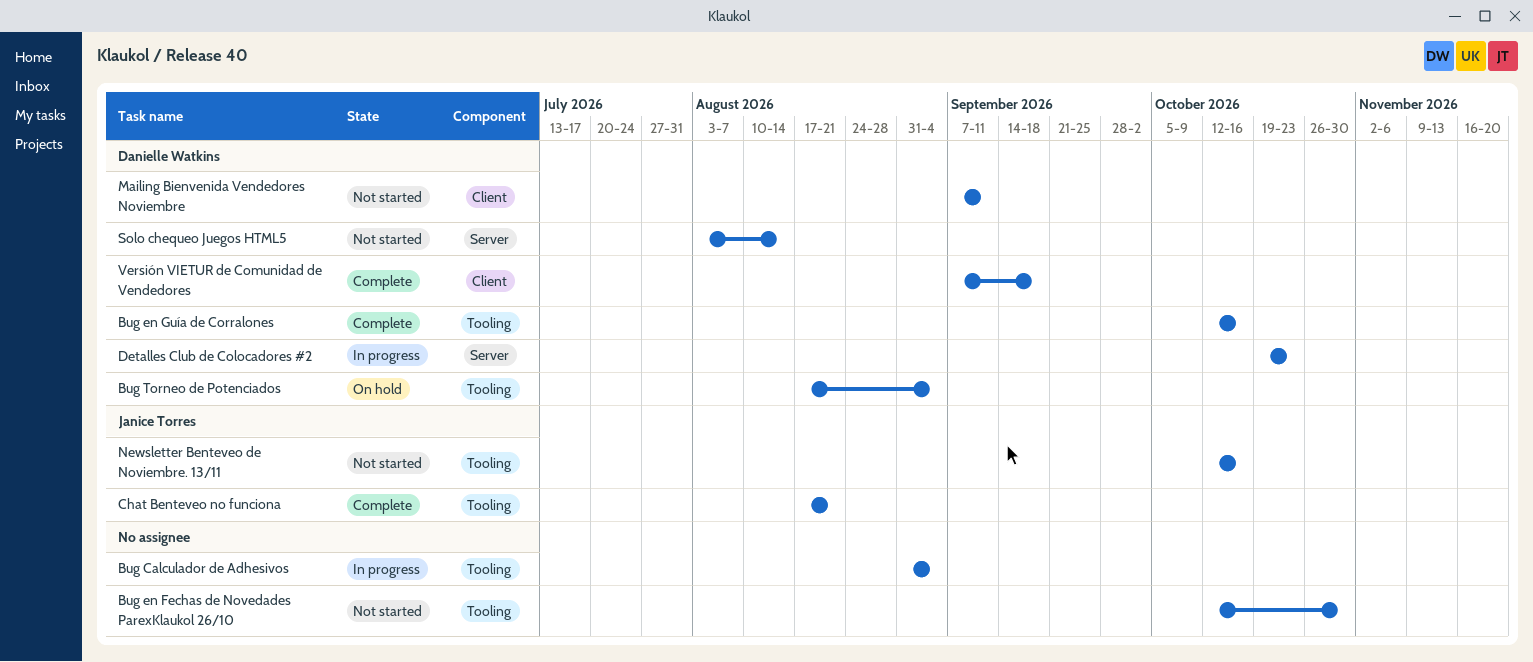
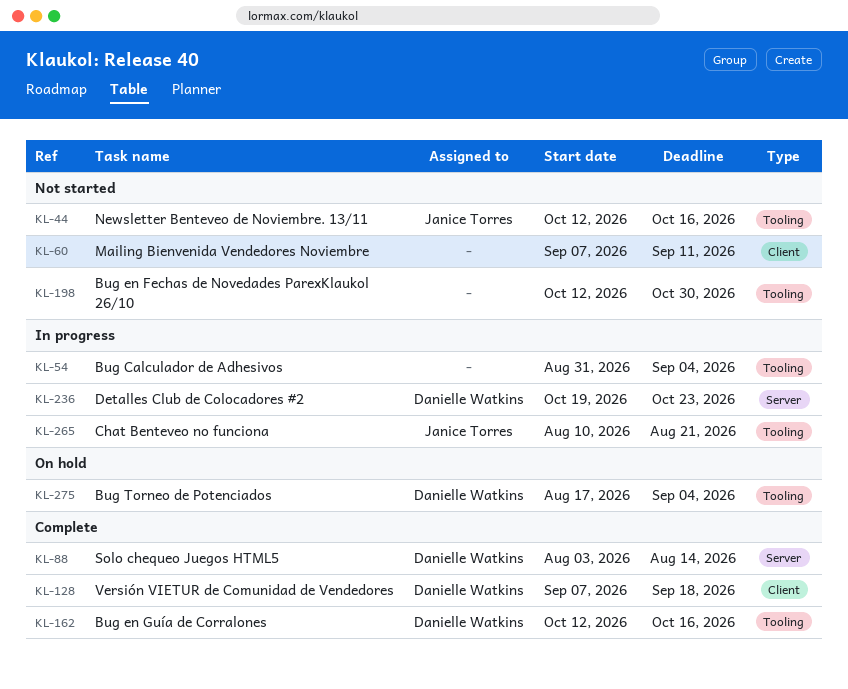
Chat Benteveo no funciona, status: Complete -> In progress
Chat Benteveo no funciona, start: Aug 17 -> Aug 10
Mailing Bienvenida Vendedores Noviembre, owner: Danielle Watkins -> none
Solo chequeo Juegos HTML5, status: Not started -> Complete

